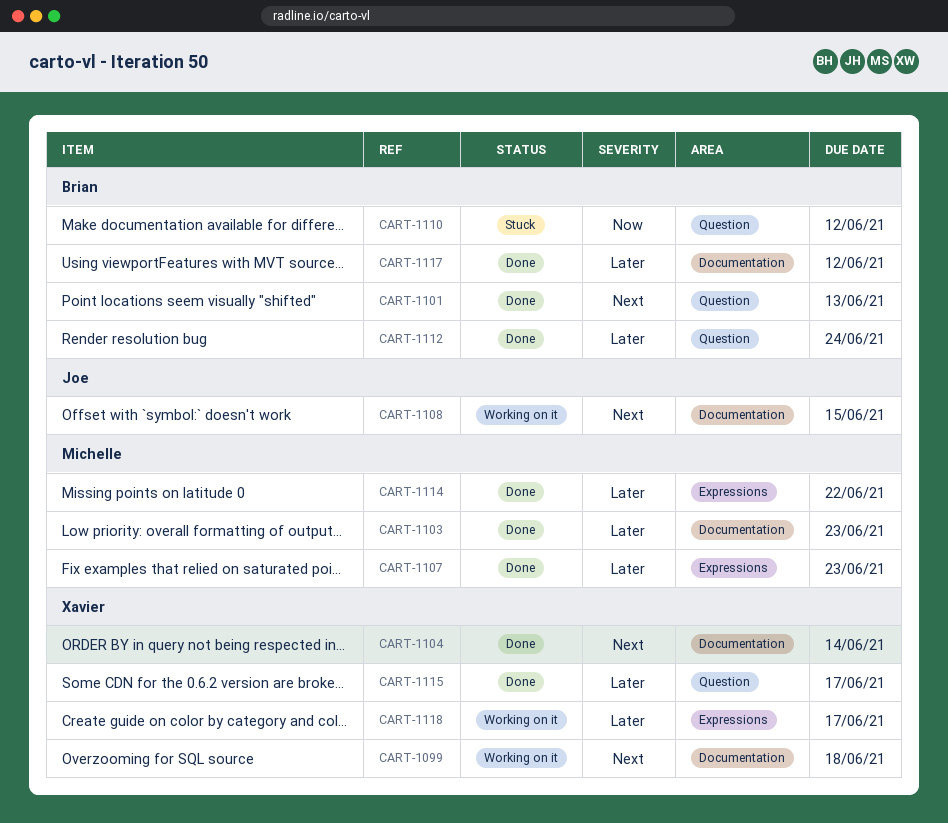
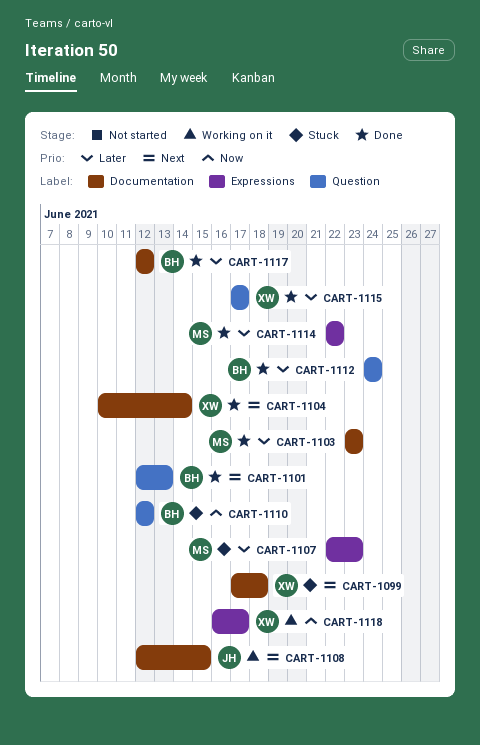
CART-1099, status: Working on it -> Stuck
CART-1107, status: Done -> Stuck
CART-1118, priority: Later -> Now

